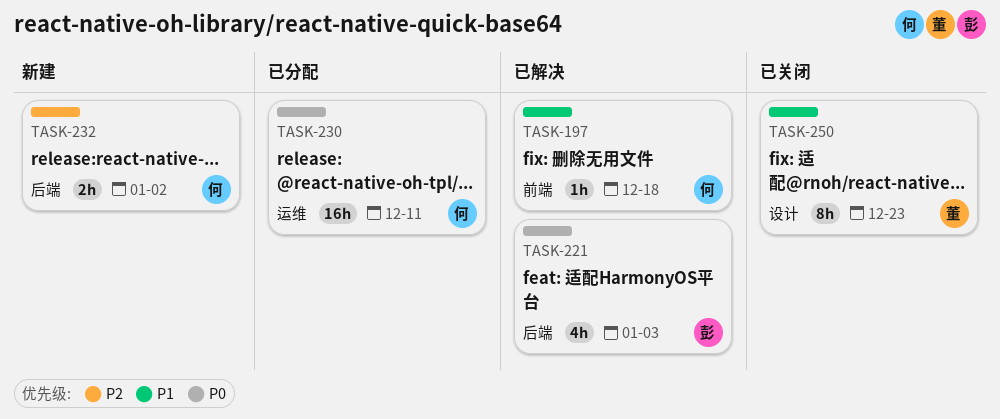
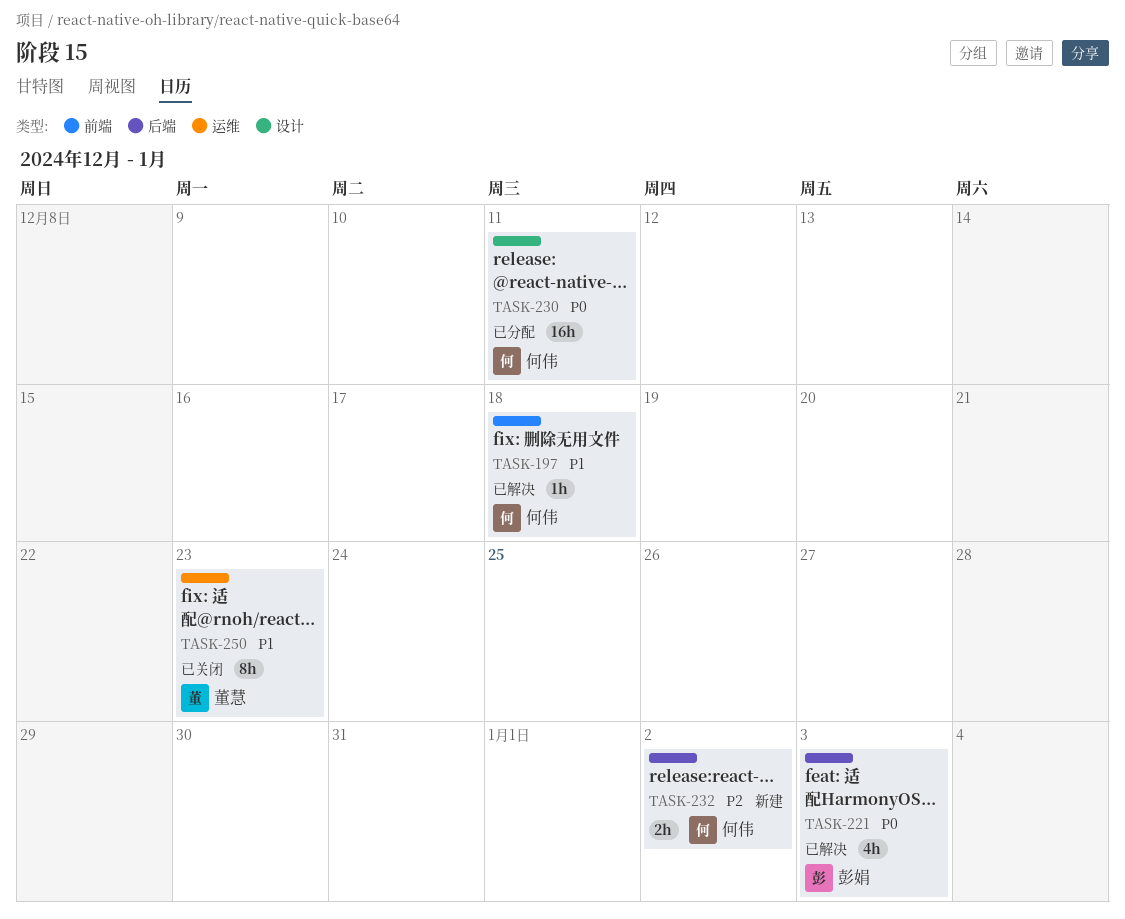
TASK-230, label: 运维 -> 设计
TASK-250, label: 设计 -> 运维

